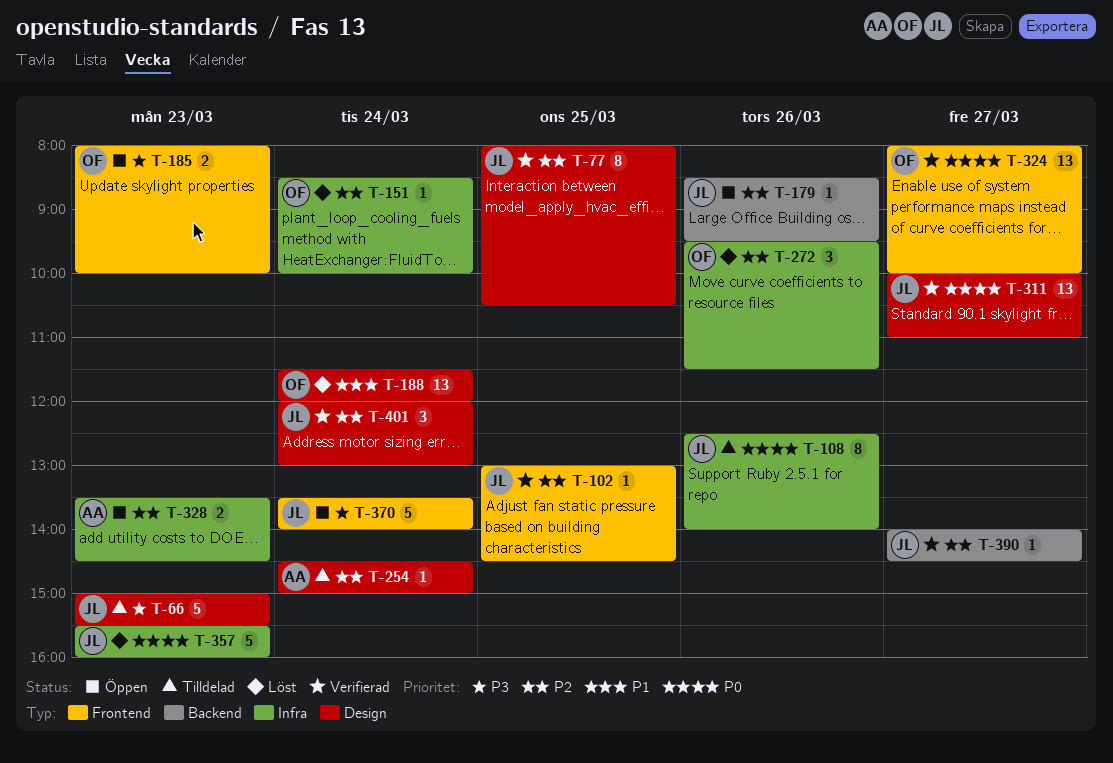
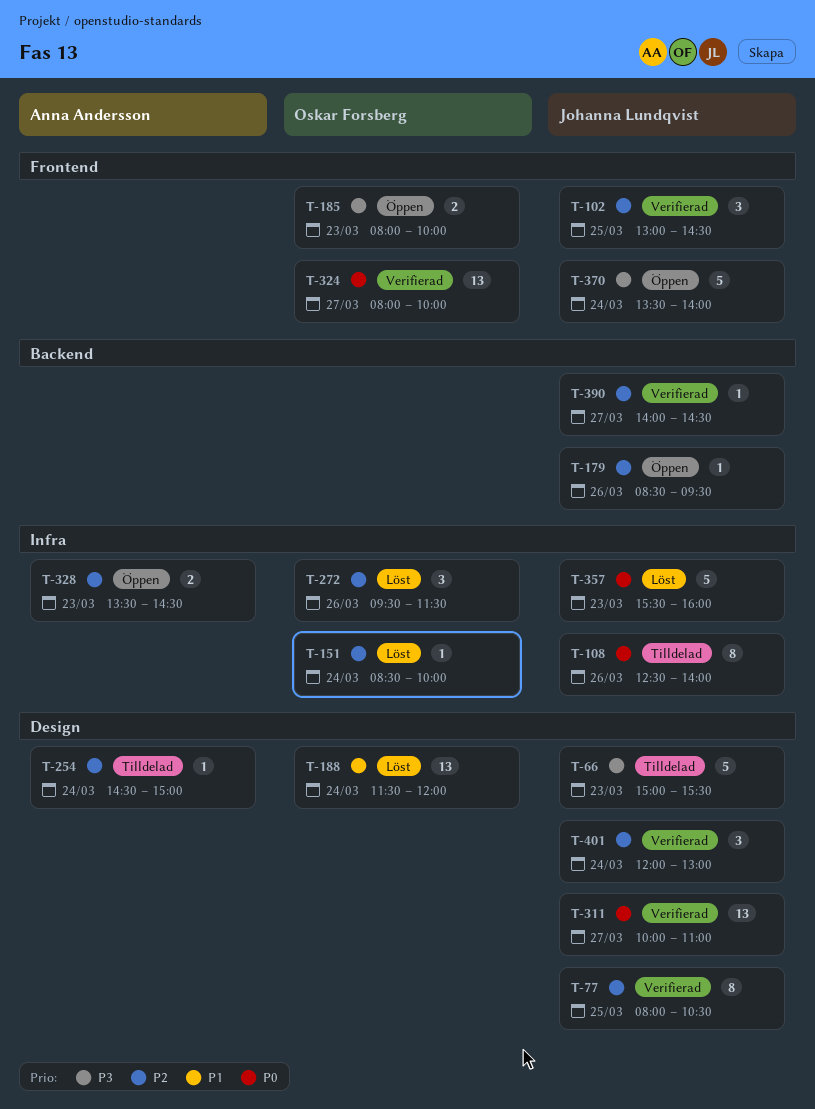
T-102, estimate: 1 -> 3

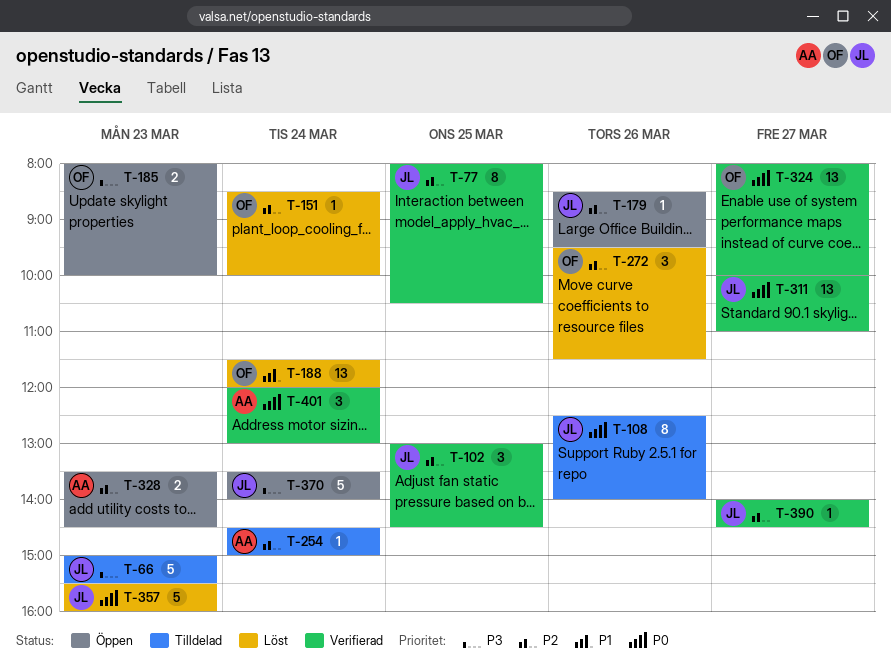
T-401, owner: Johanna Lundqvist -> Anna Andersson
T-401, priority: P2 -> P0

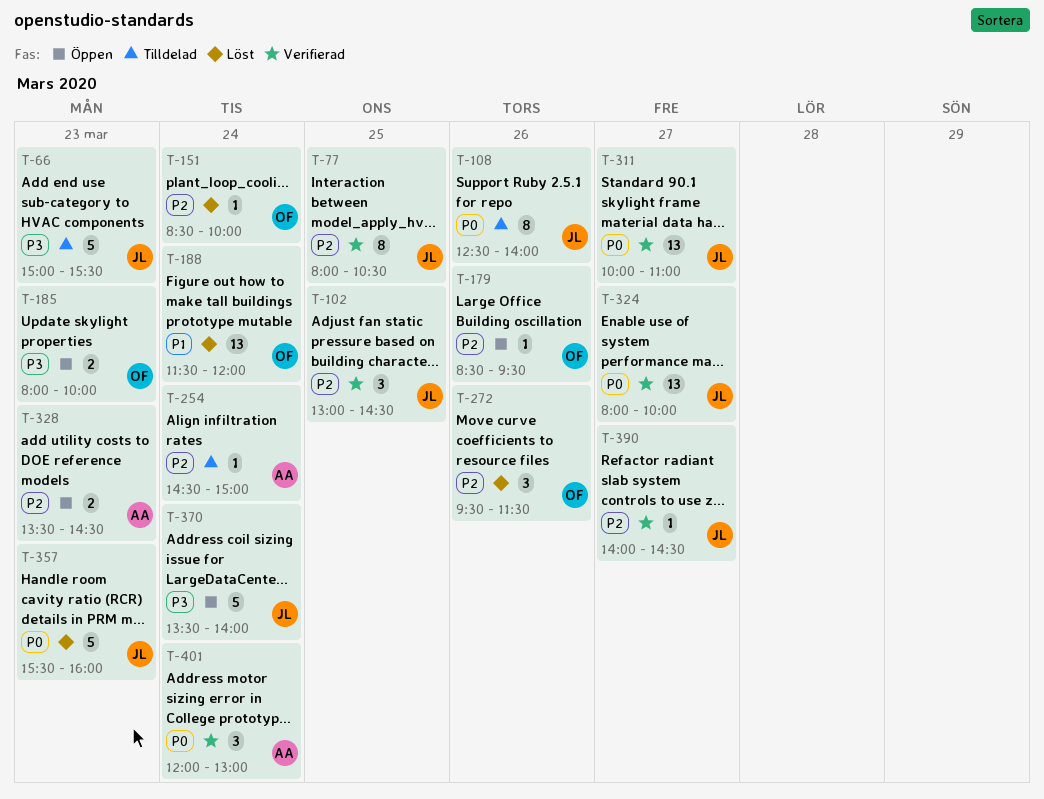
T-179, owner: JL -> OF
T-324, owner: OF -> JL

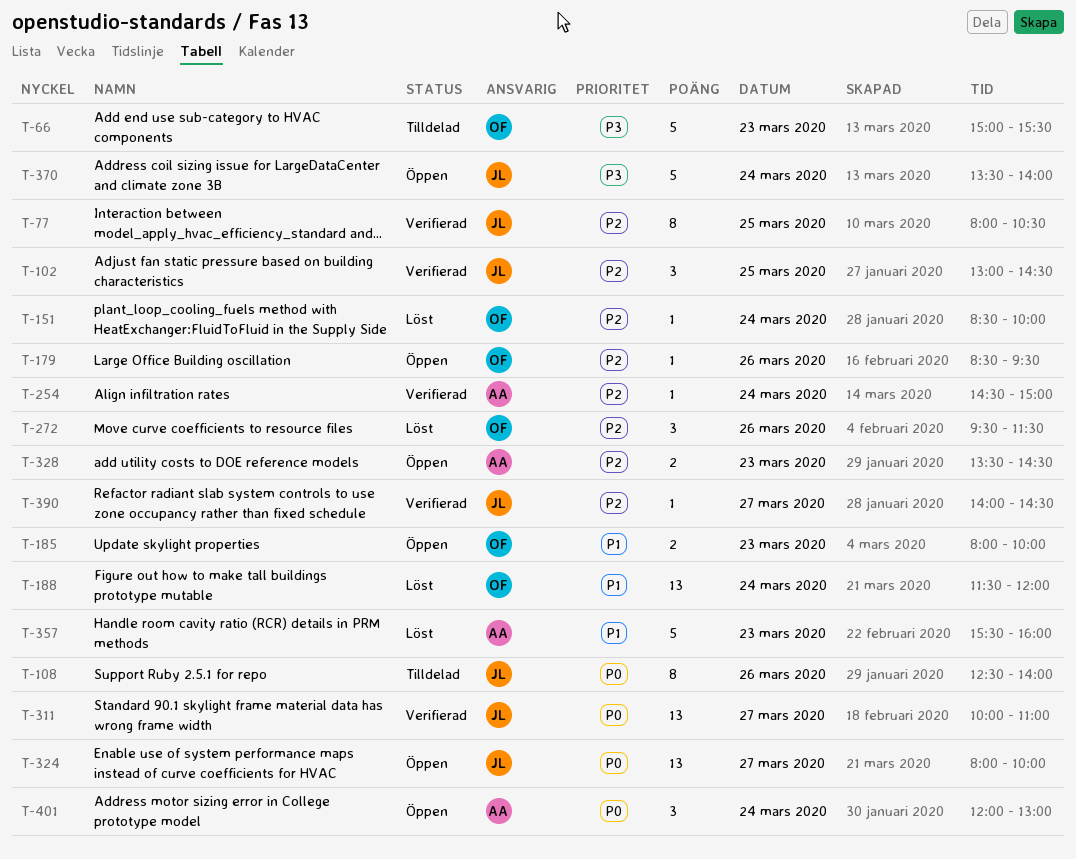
T-66, owner: JL -> OF
T-185, priority: P3 -> P1
T-254, status: Tilldelad -> Verifierad
T-324, status: Verifierad -> Öppen
T-357, owner: JL -> AA
T-357, priority: P0 -> P1
T-401, status: Verifierad -> Öppen

